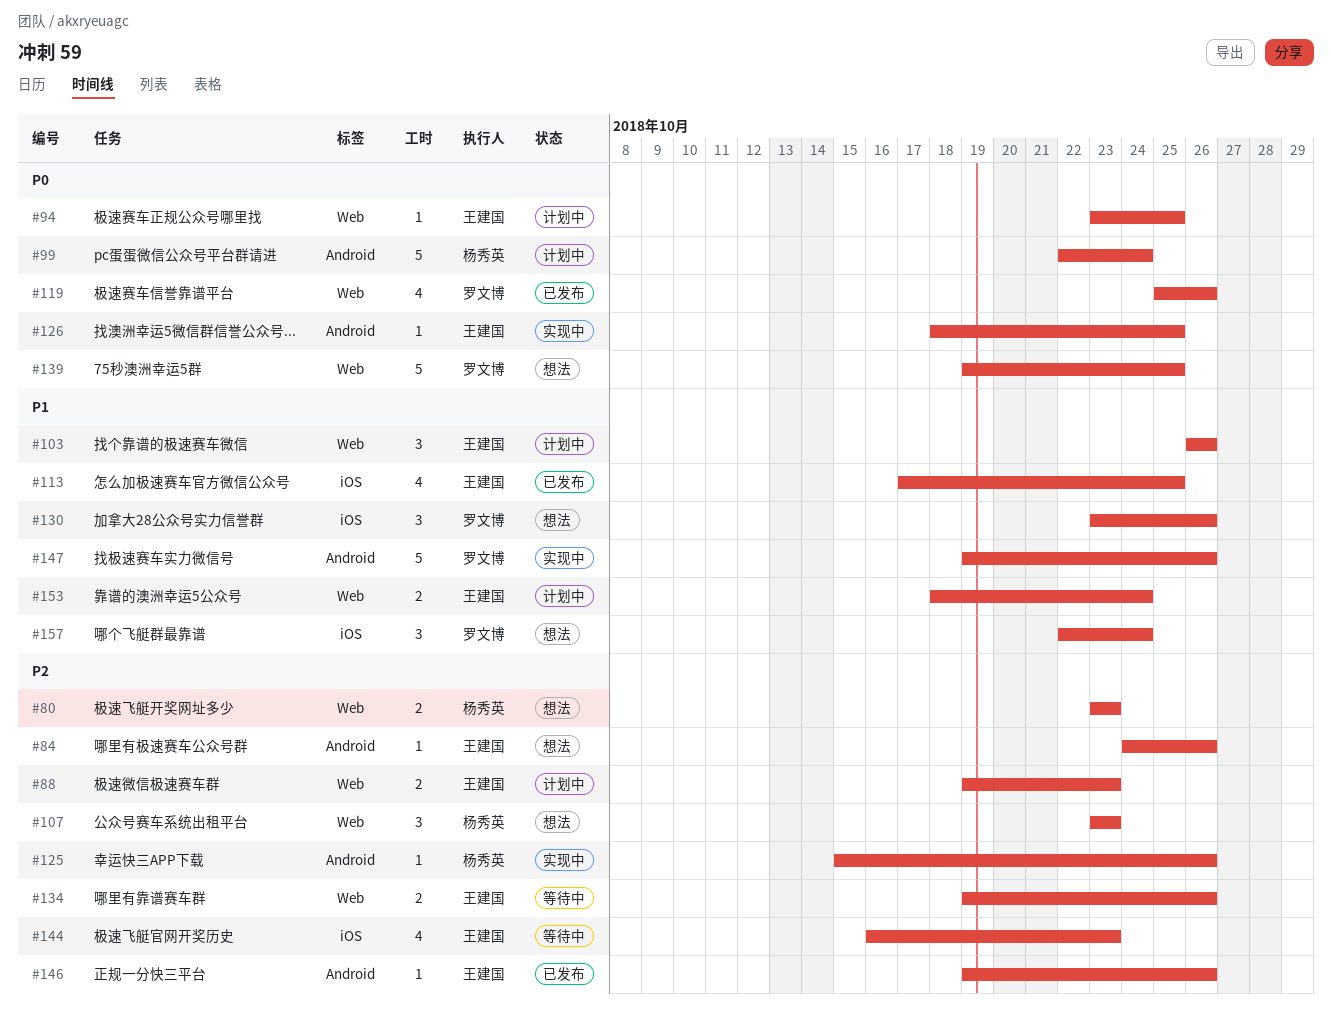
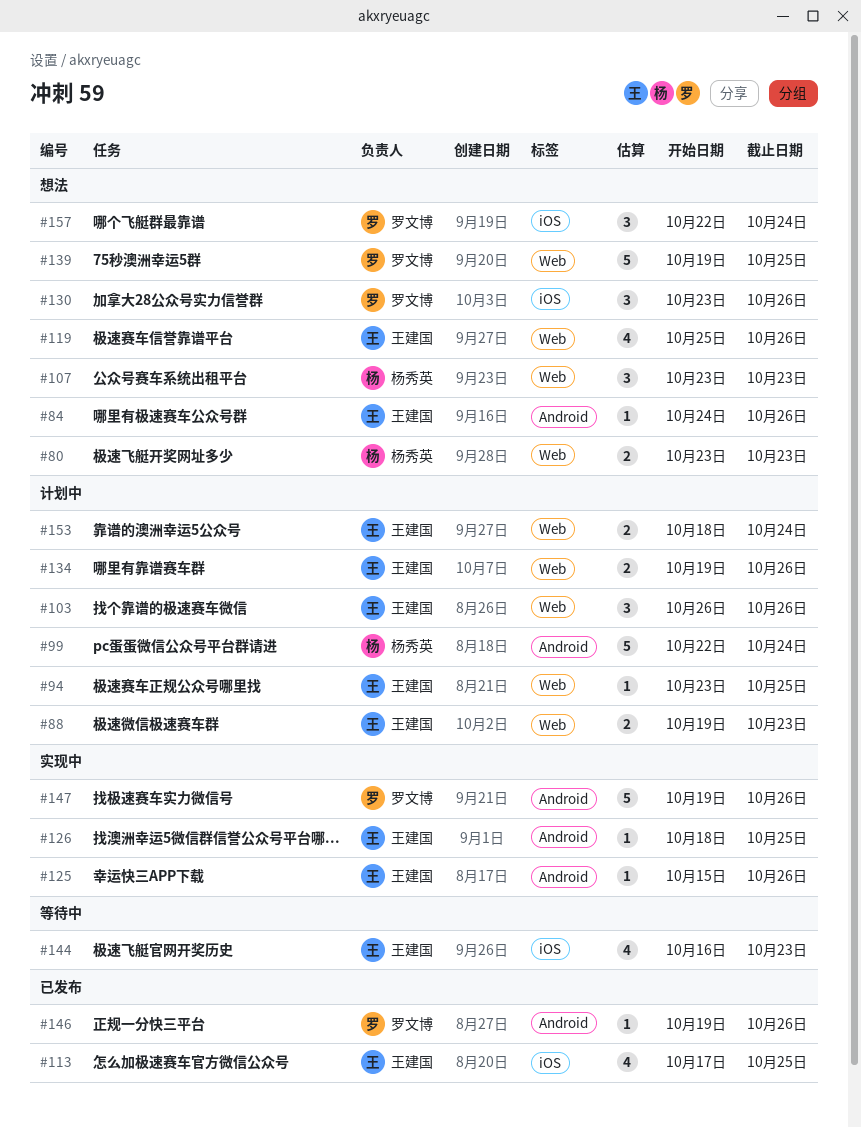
#119, status: 已发布 -> 想法
#119, owner: 罗文博 -> 王建国
#125, owner: 杨秀英 -> 王建国
#134, status: 等待中 -> 计划中
#146, owner: 王建国 -> 罗文博

